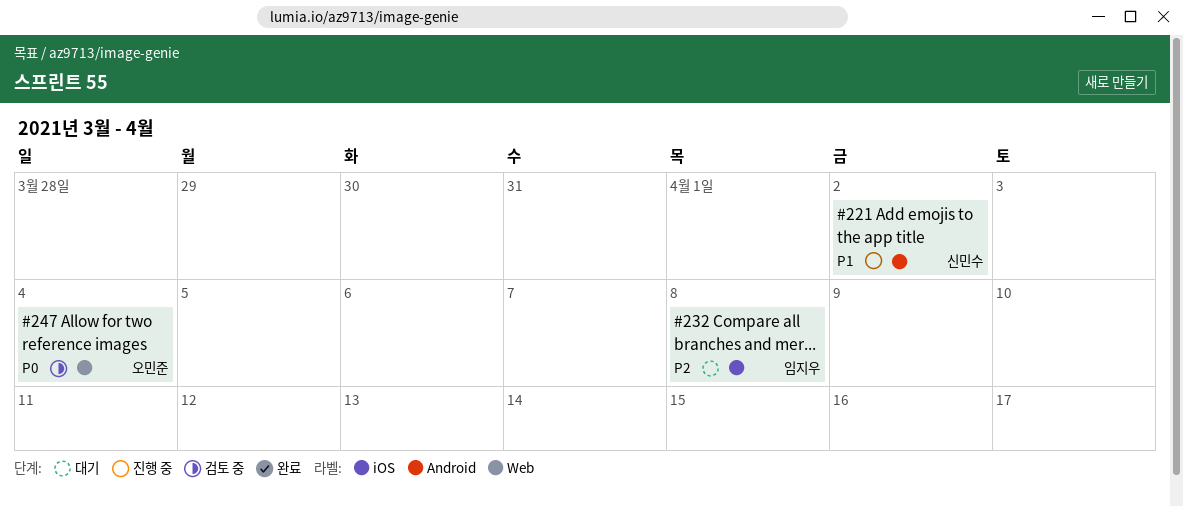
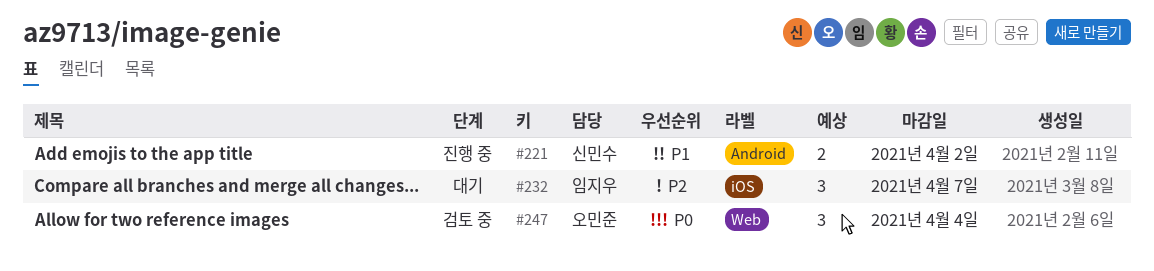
#232, due: Apr 8 -> Apr 7

